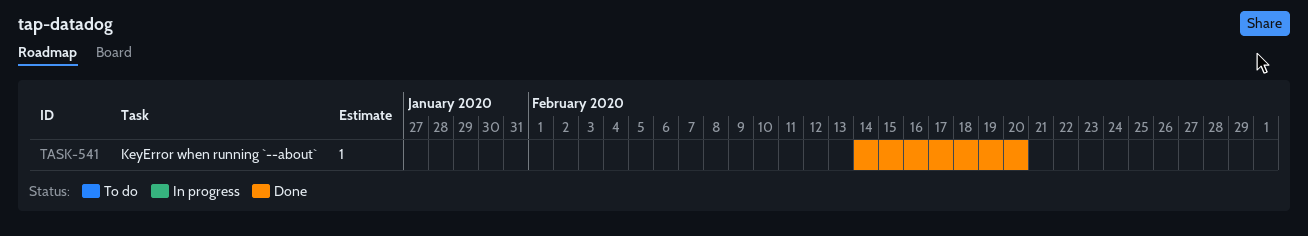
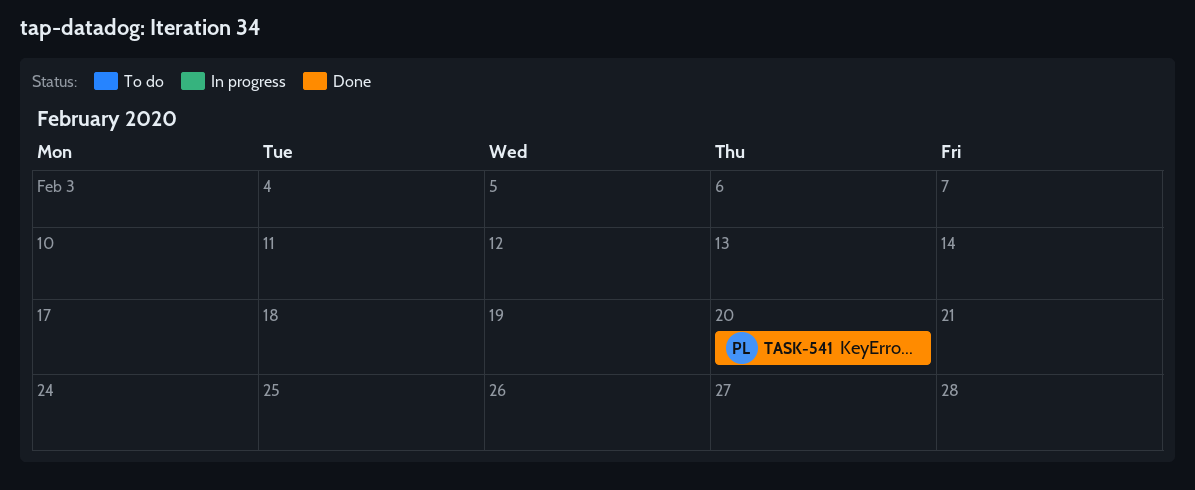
TASK-541, start: Feb 14 -> Feb 20

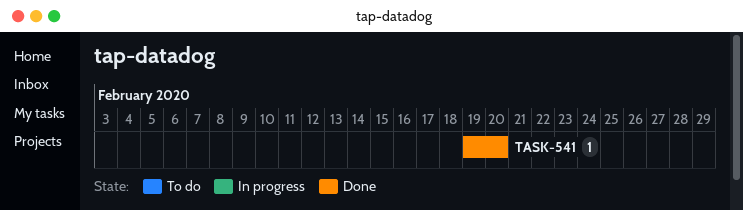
TASK-541, start: Feb 20 -> Feb 19

